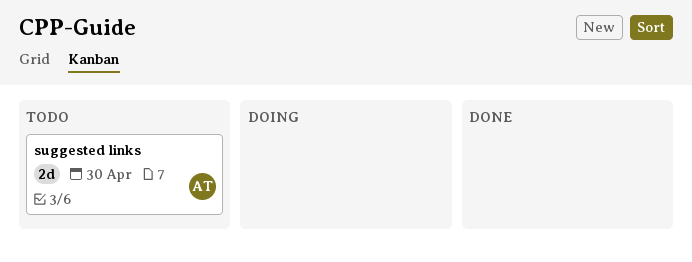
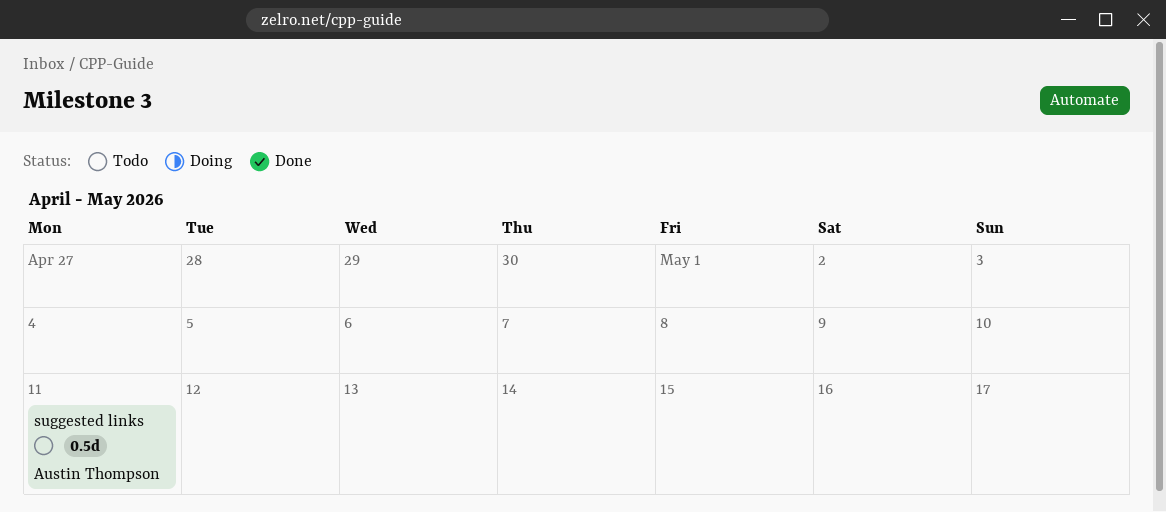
suggested links, estimate: 2d -> 0.5d
suggested links, due: Apr 30 -> May 11

